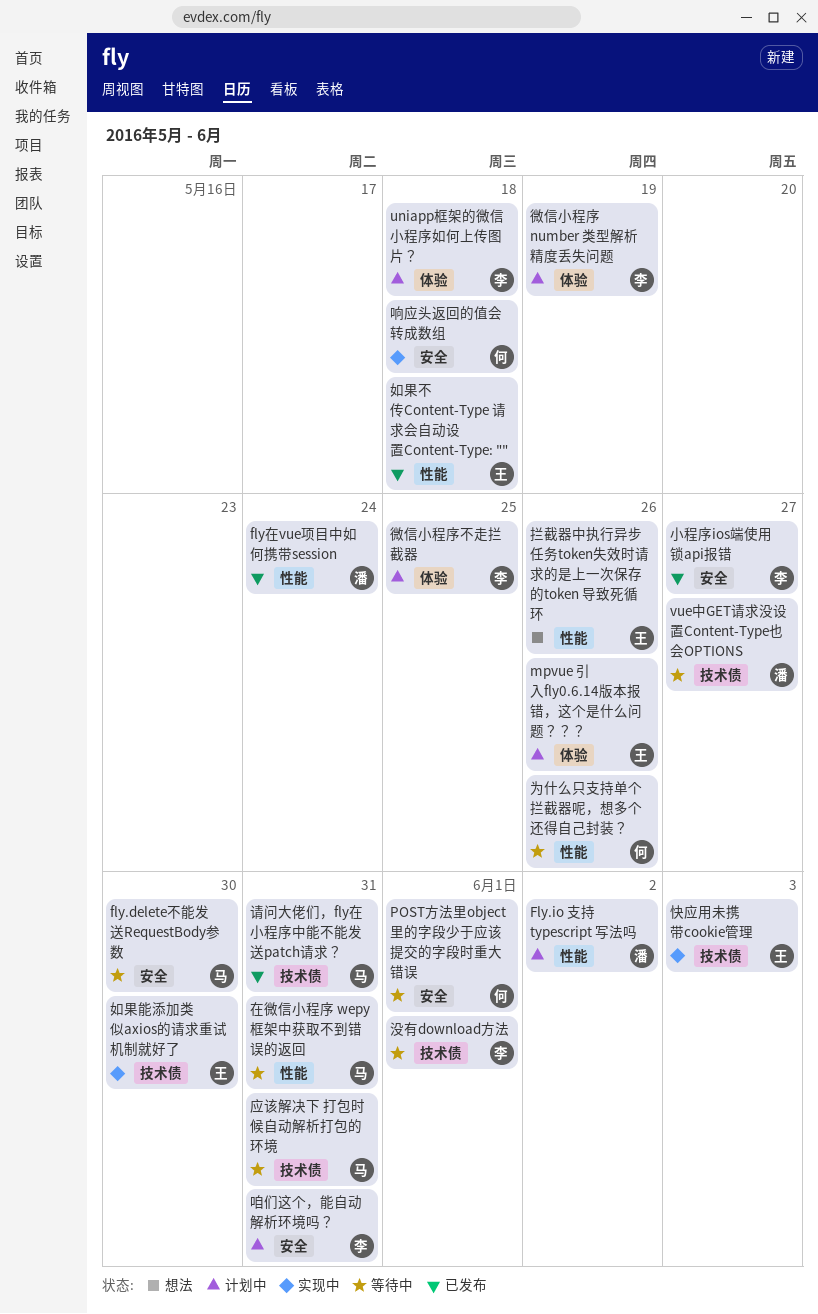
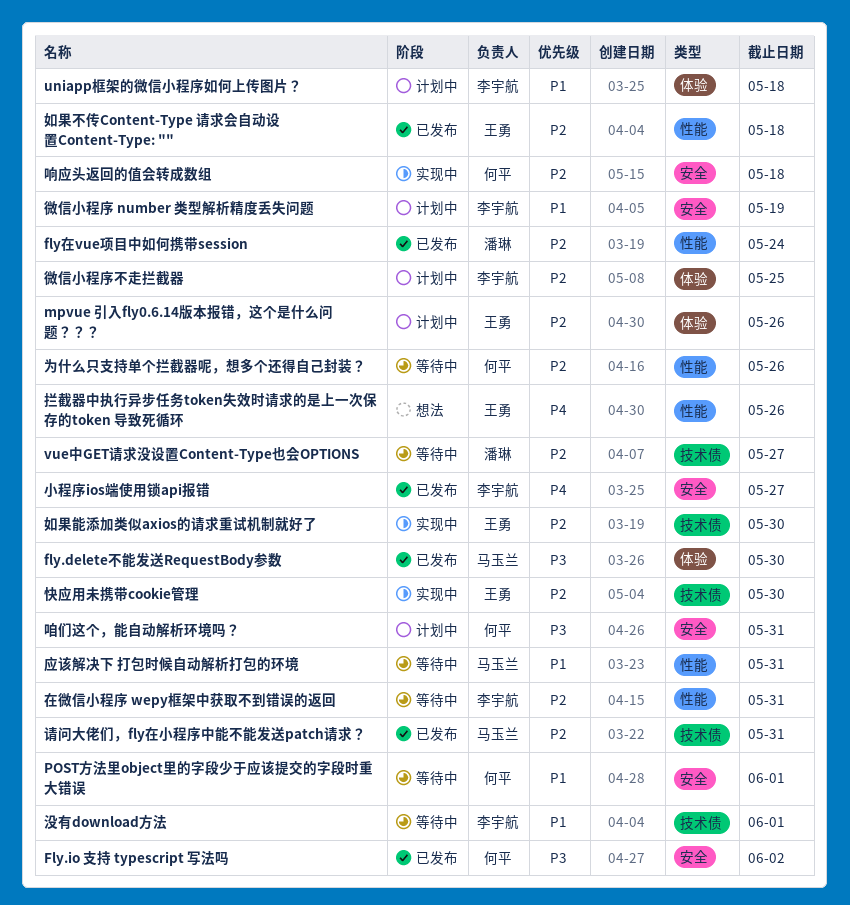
fly.delete不能发送RequestBody参数, status: 等待中 -> 已发布
fly.delete不能发送RequestBody参数, label: 安全 -> 体验
Fly.io 支持 typescript 写法吗, status: 计划中 -> 已发布
Fly.io 支持 typescript 写法吗, owner: 潘琳 -> 何平
Fly.io 支持 typescript 写法吗, label: 性能 -> 安全
咱们这个，能自动解析环境吗？, owner: 李宇航 -> 何平
在微信小程序 wepy框架中获取不到错误的返回, owner: 马玉兰 -> 李宇航
应该解决下 打包时候自动解析打包的环境, label: 技术债 -> 性能
微信小程序 number 类型解析精度丢失问题, label: 体验 -> 安全
快应用未携带cookie管理, due: Jun 3 -> May 30

